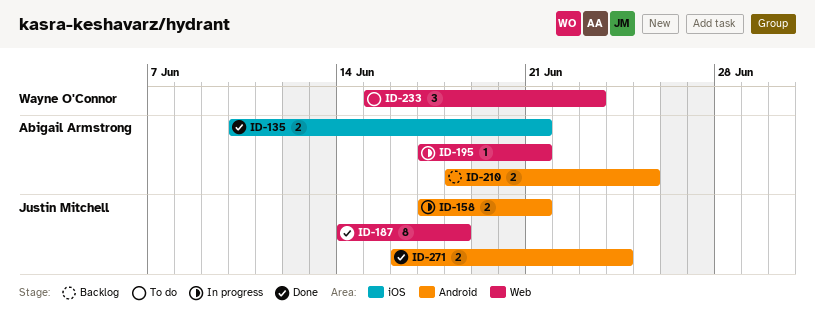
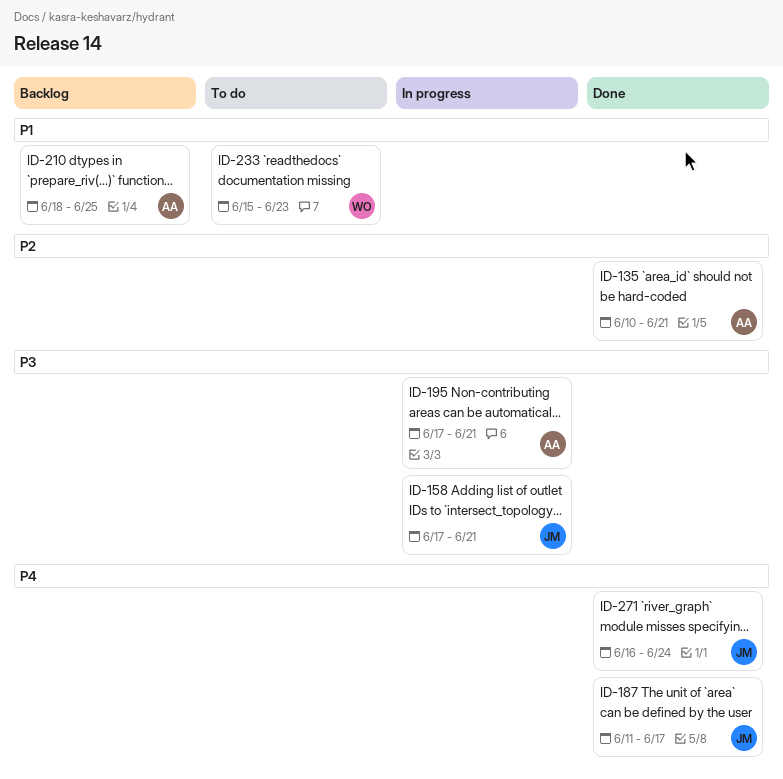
ID-187, start: Jun 14 -> Jun 11
ID-187, due: Jun 18 -> Jun 17

